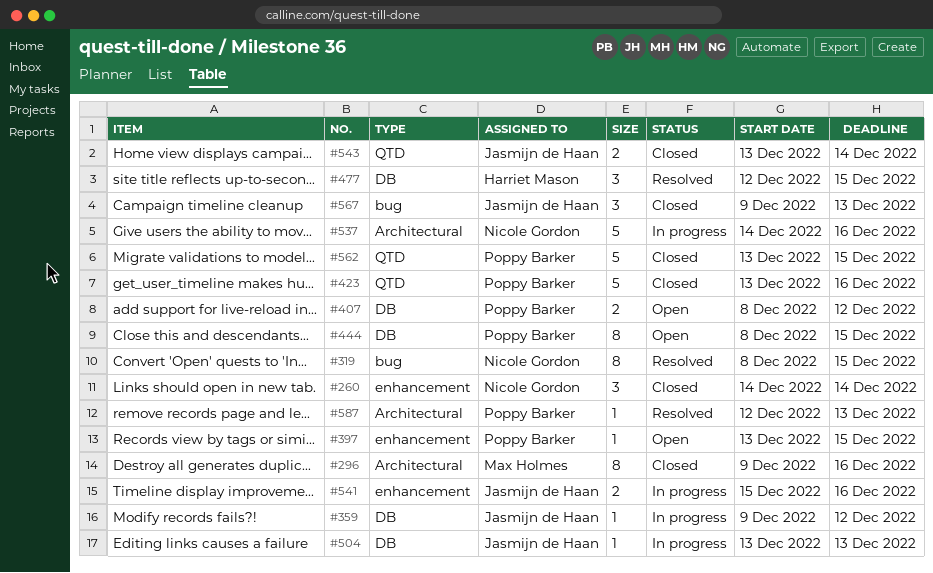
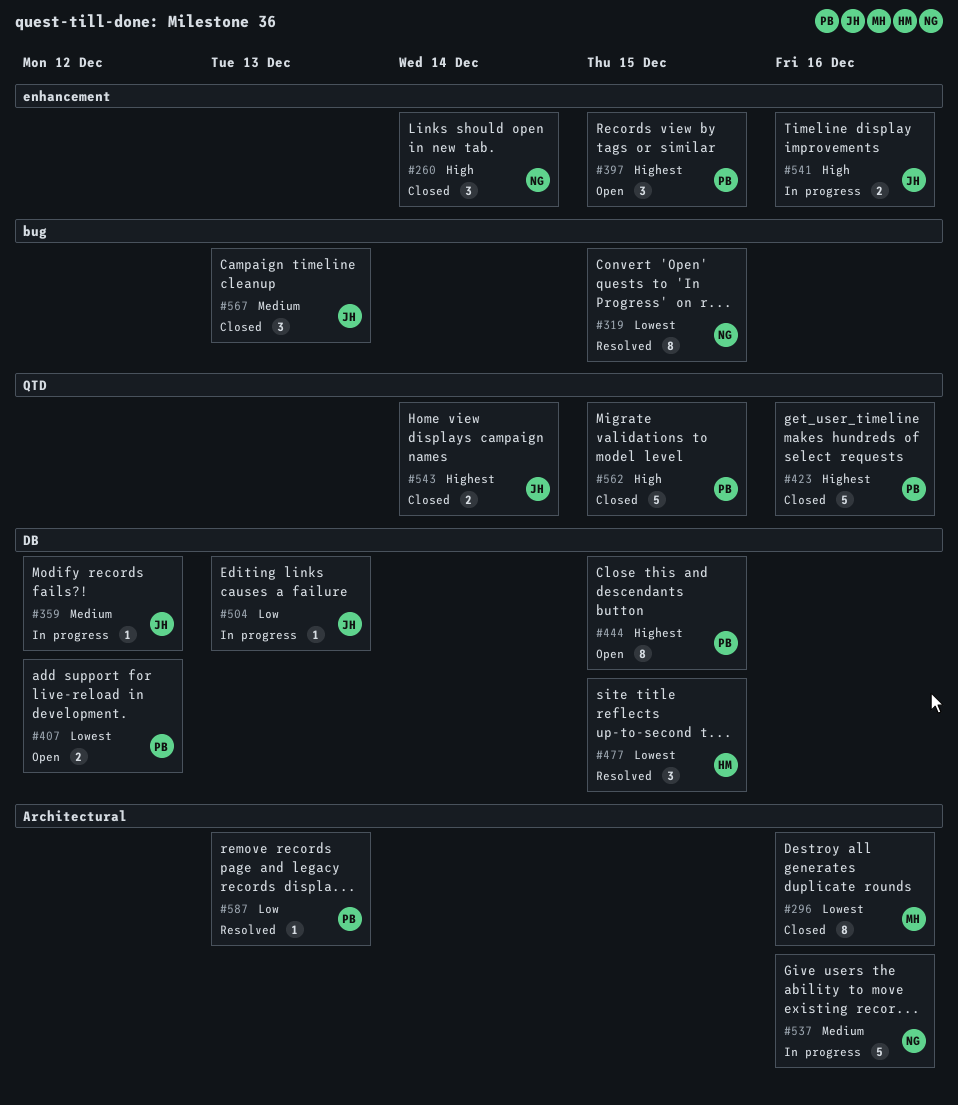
#397, estimate: 1 -> 3

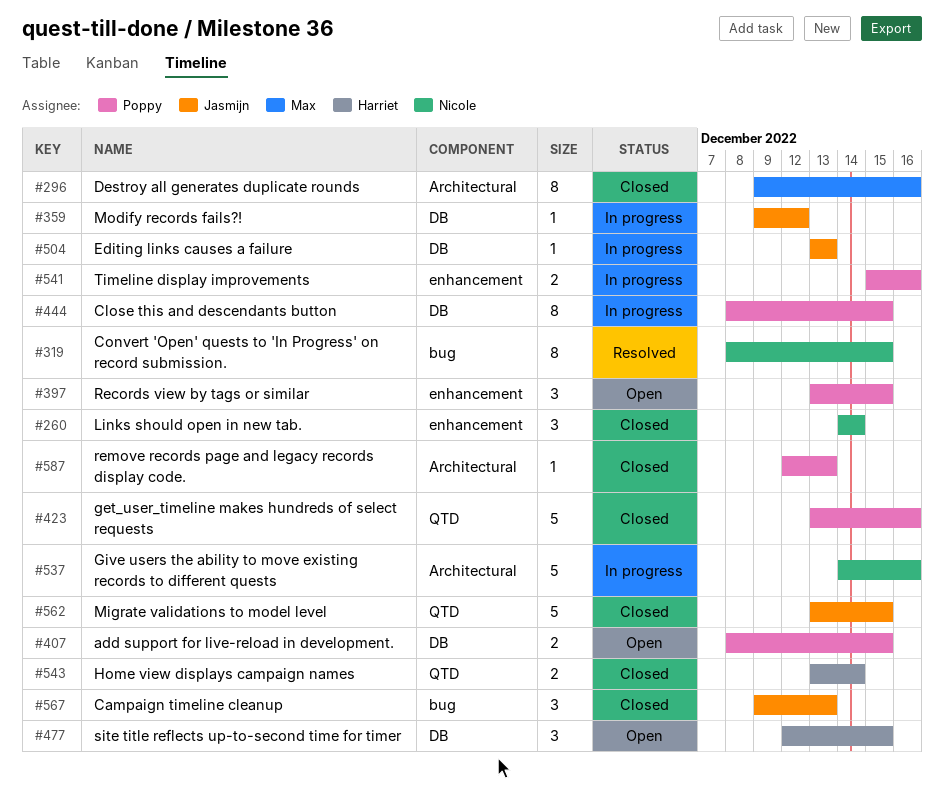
#407, due: Dec 12 -> Dec 15
#444, status: Open -> In progress
#477, status: Resolved -> Open
#541, owner: Jasmijn -> Poppy
#543, owner: Jasmijn -> Harriet
#562, owner: Poppy -> Jasmijn
#587, status: Resolved -> Closed

